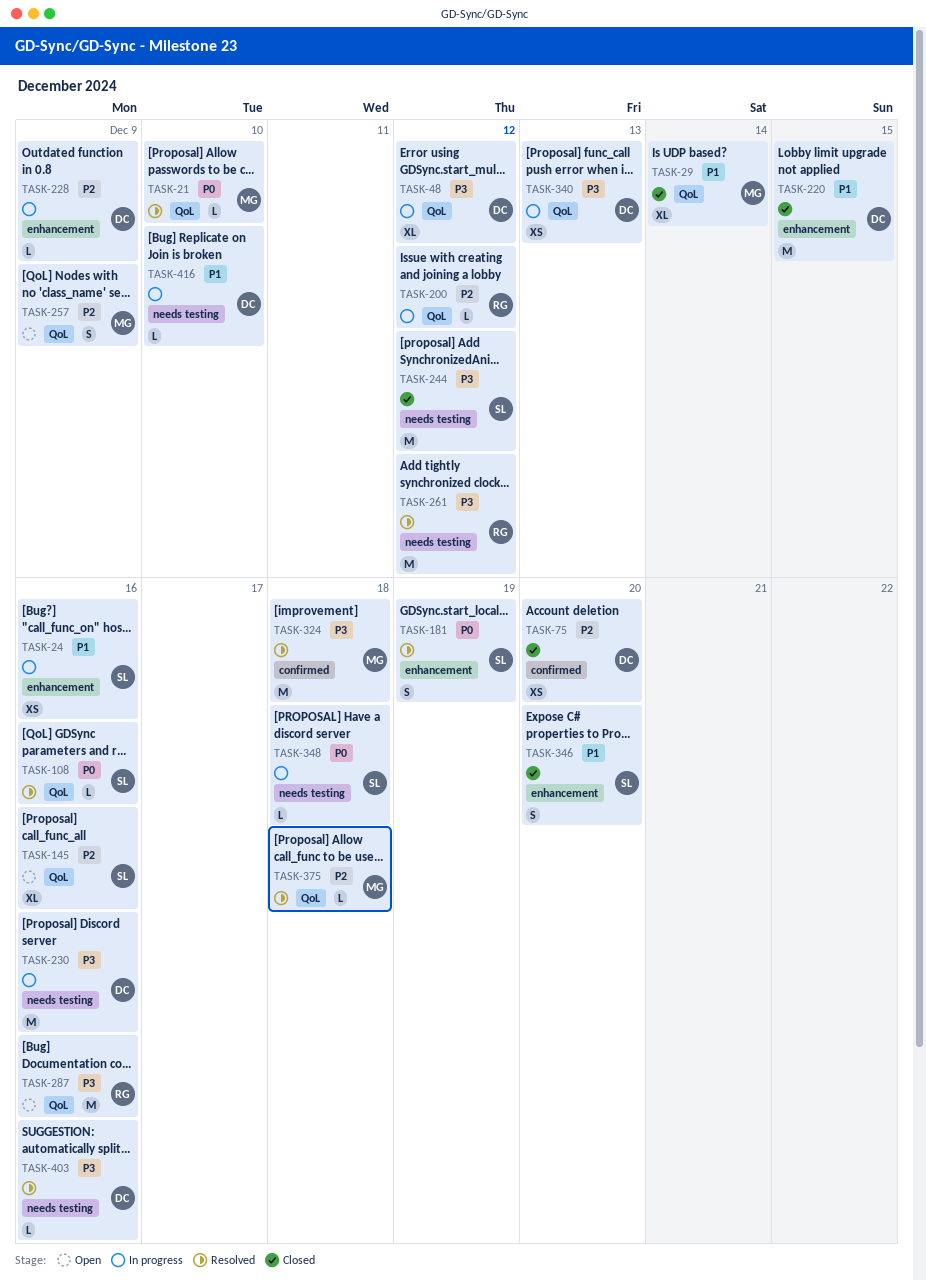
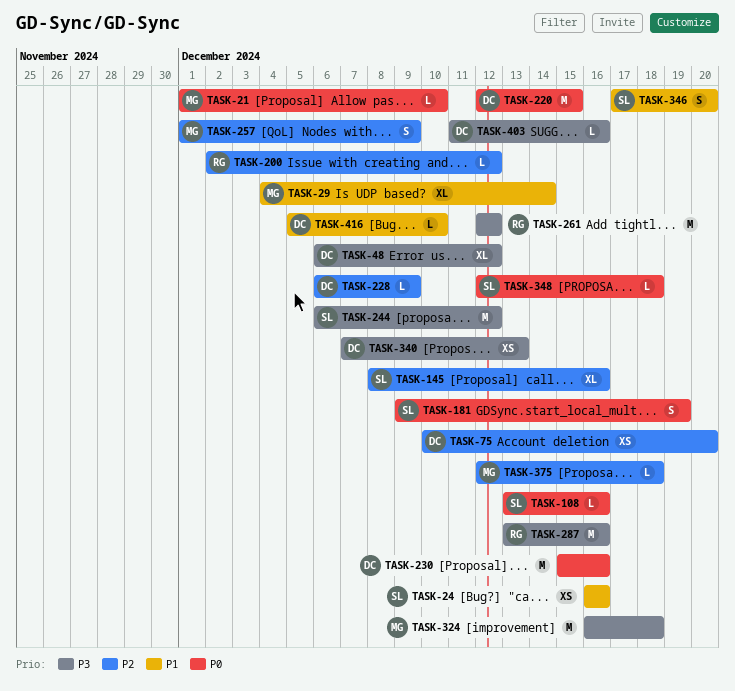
TASK-220, priority: P1 -> P0
TASK-230, priority: P3 -> P0

